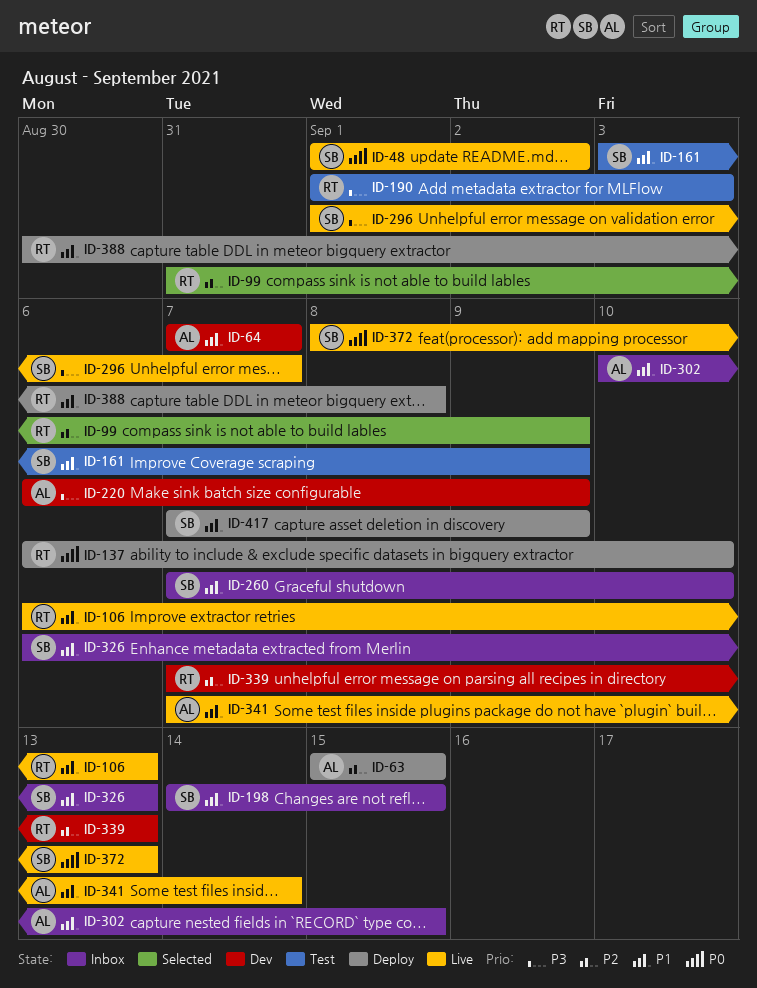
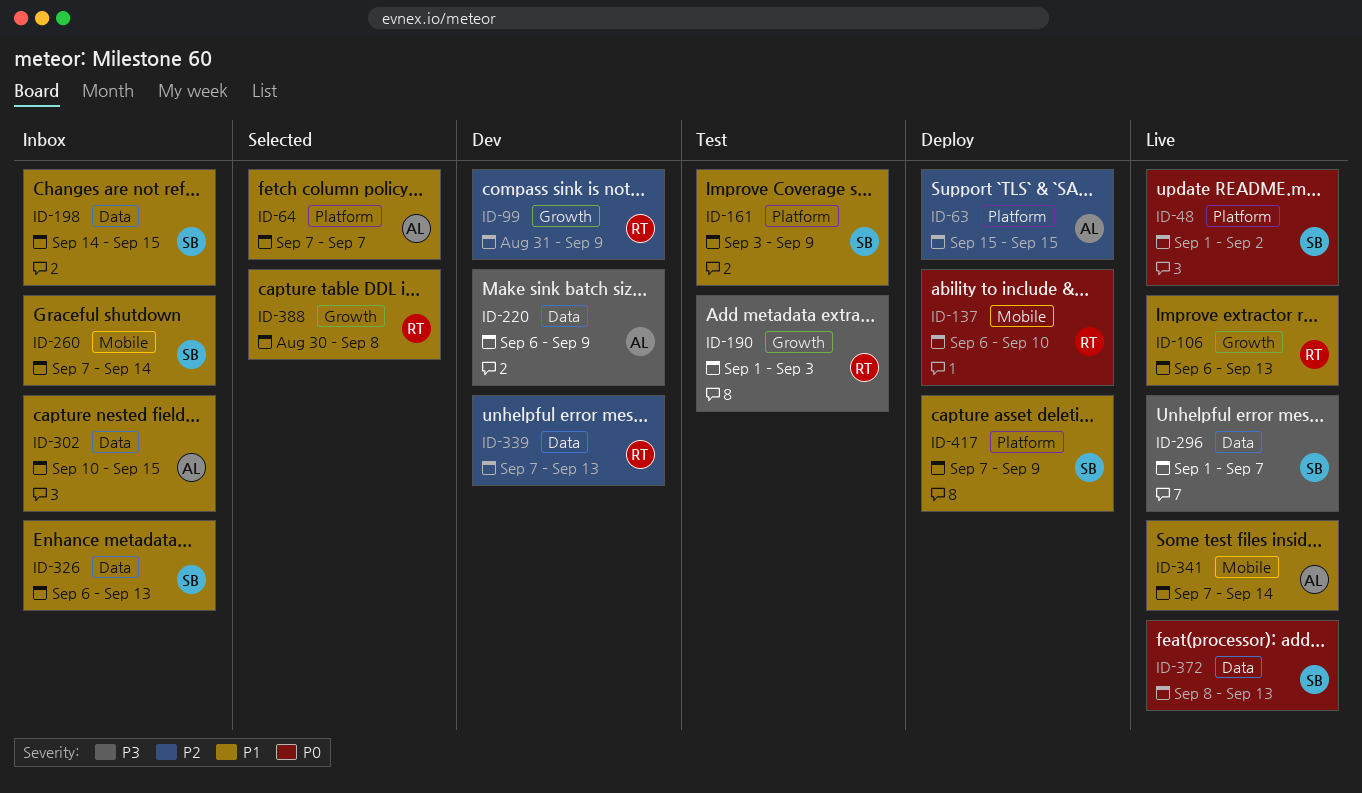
ID-64, status: Dev -> Selected
ID-99, status: Selected -> Dev
ID-260, due: Sep 10 -> Sep 14
ID-388, status: Deploy -> Selected

